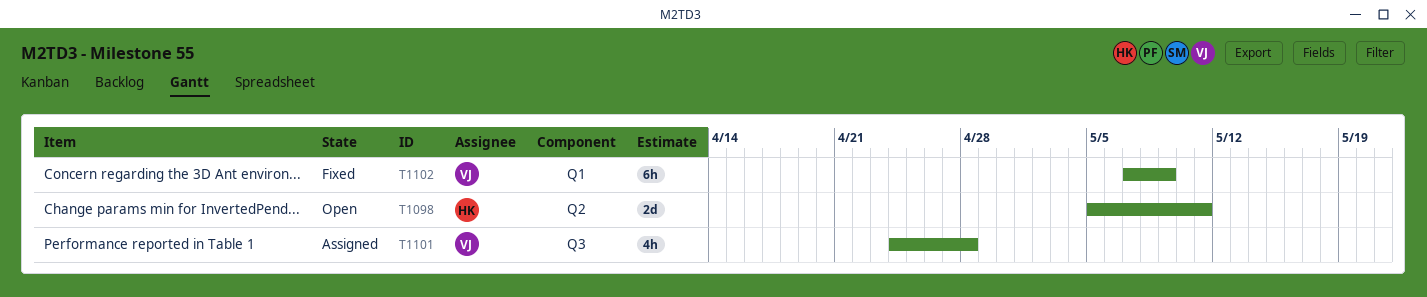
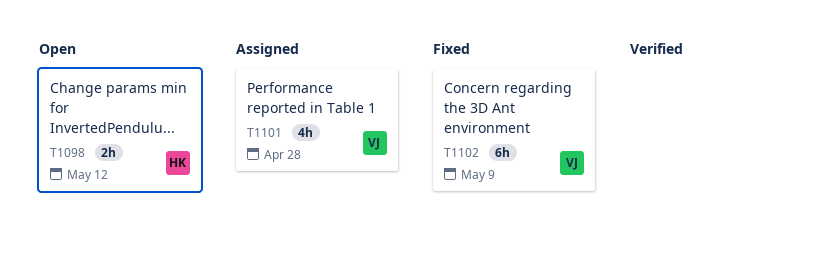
T1098, estimate: 2d -> 2h
T1098, due: May 11 -> May 12

